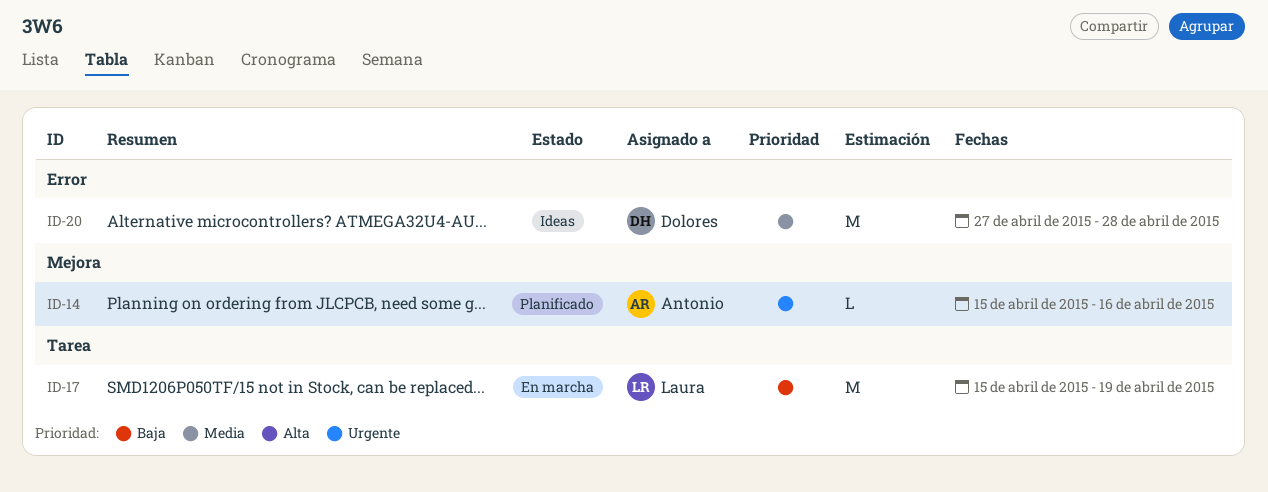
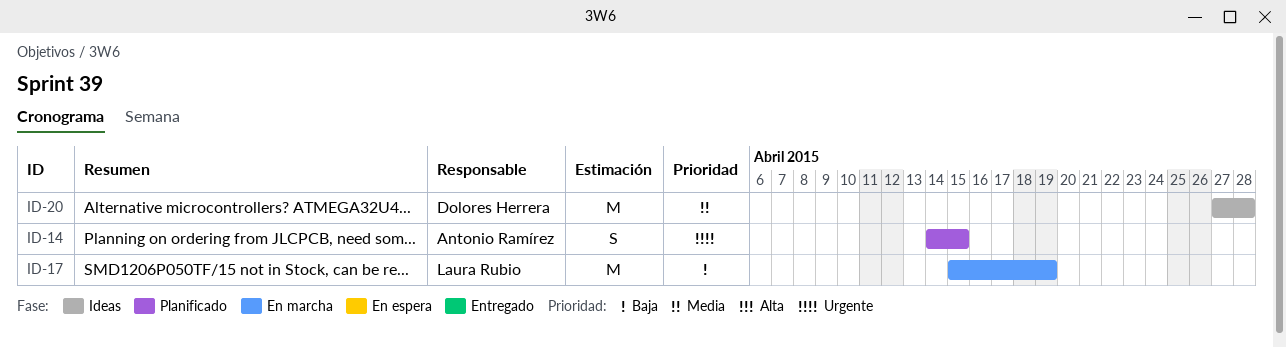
ID-14, estimate: L -> S
ID-14, start: Apr 15 -> Apr 14
ID-14, due: Apr 16 -> Apr 15

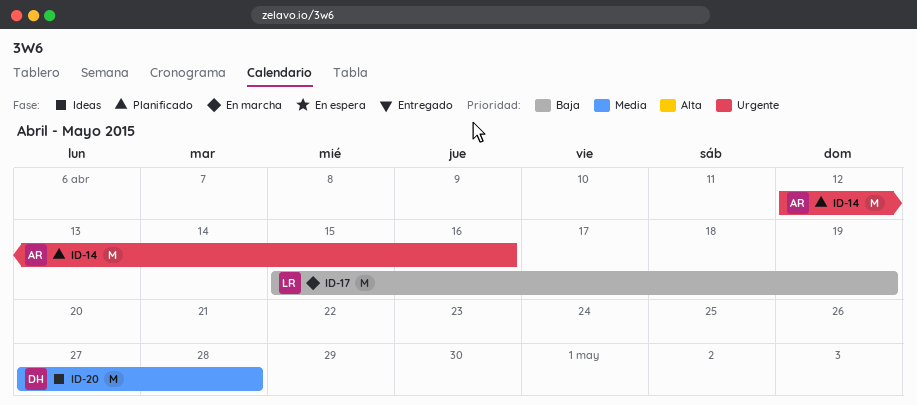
ID-14, estimate: S -> M
ID-14, start: Apr 14 -> Apr 12
ID-14, due: Apr 15 -> Apr 16

